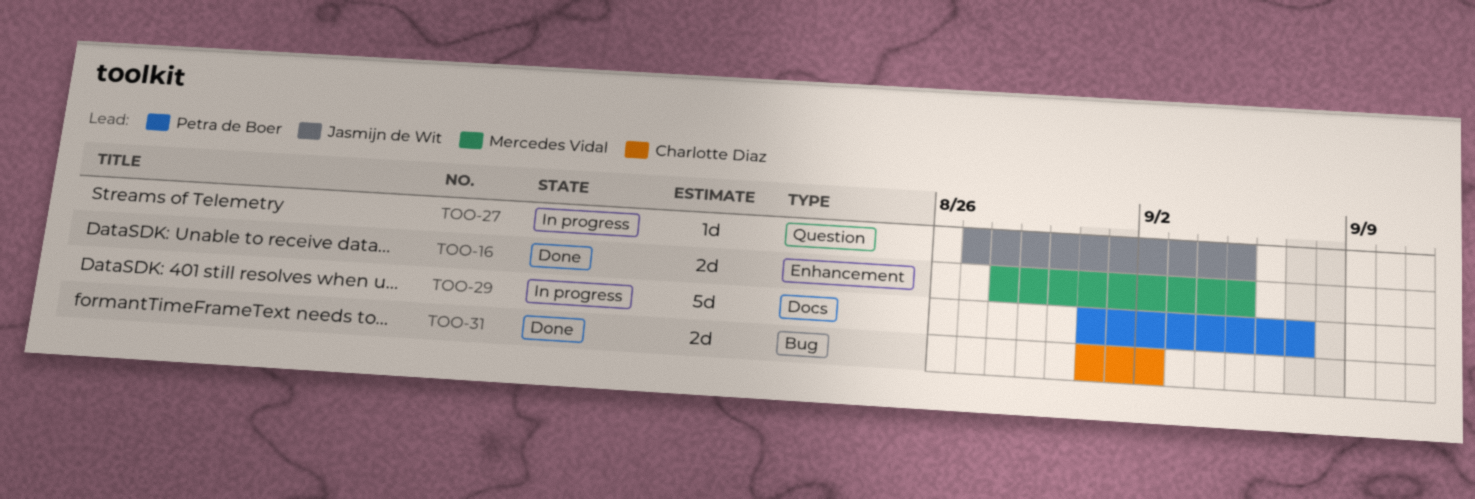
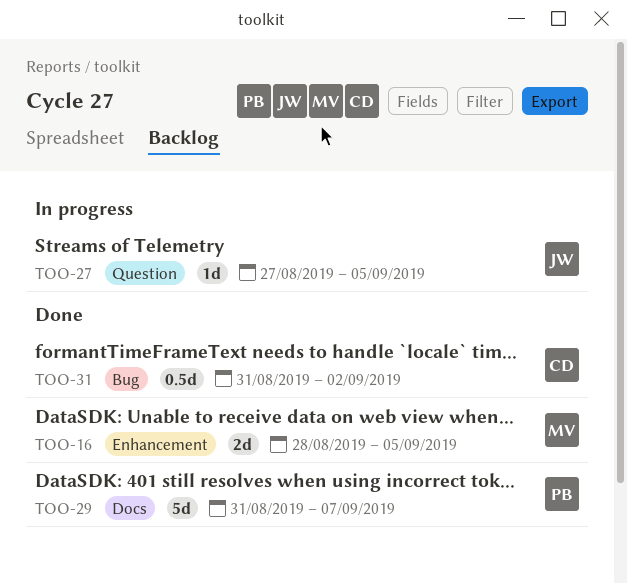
TOO-29, status: In progress -> Done
TOO-31, estimate: 2d -> 0.5d

